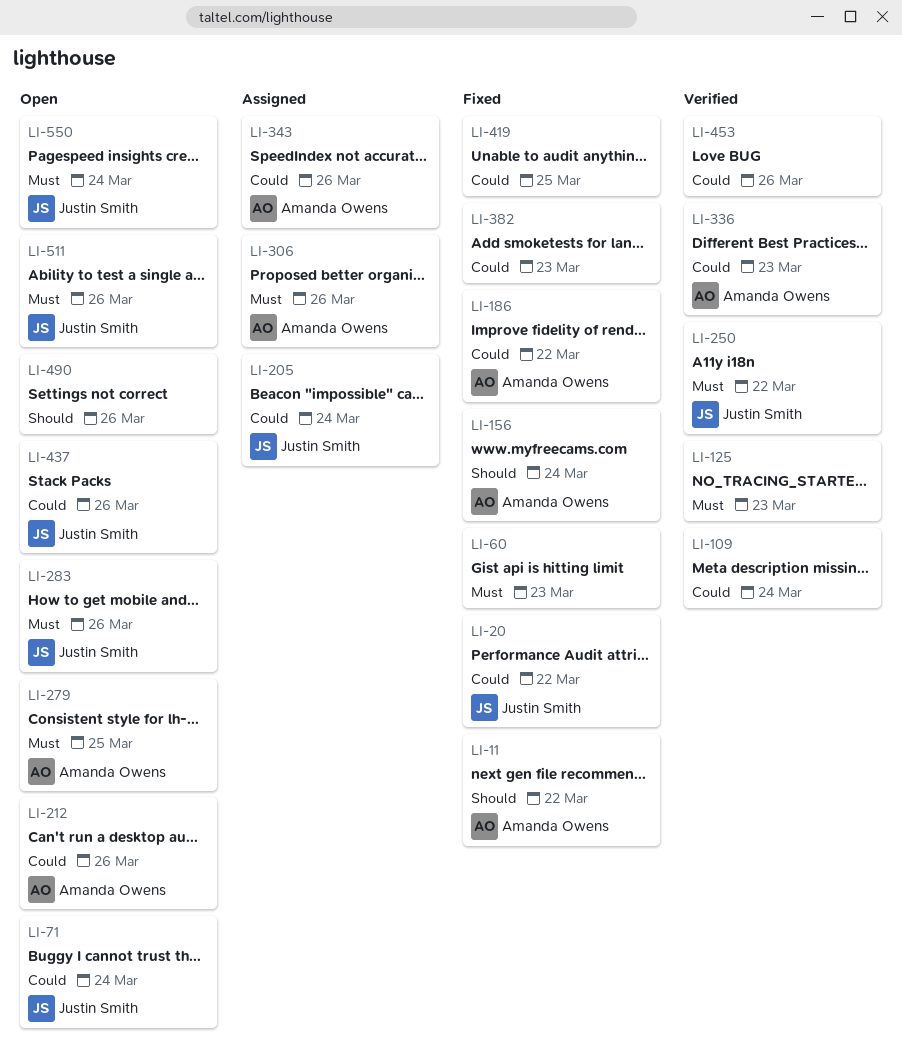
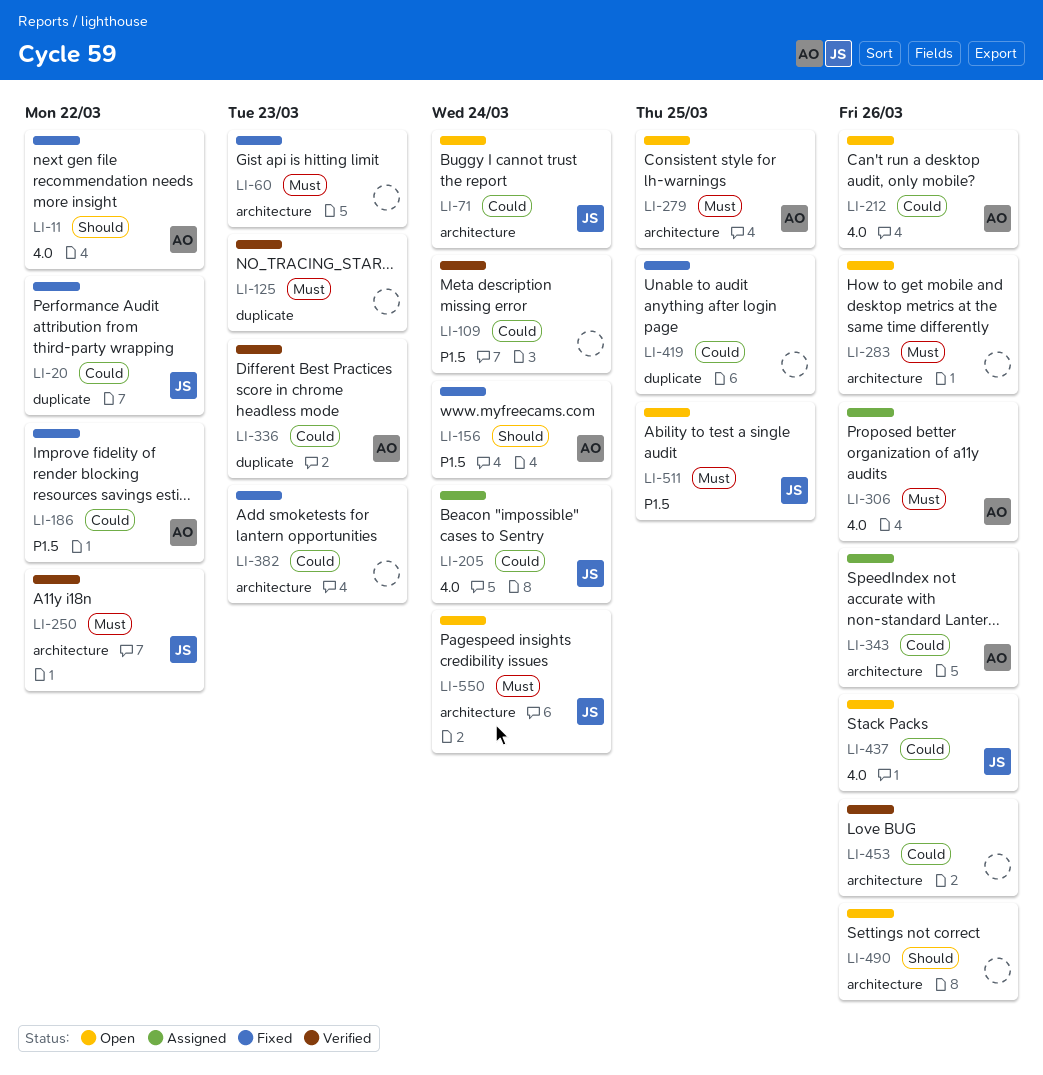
LI-283, owner: Justin Smith -> none
LI-511, due: Mar 26 -> Mar 25

